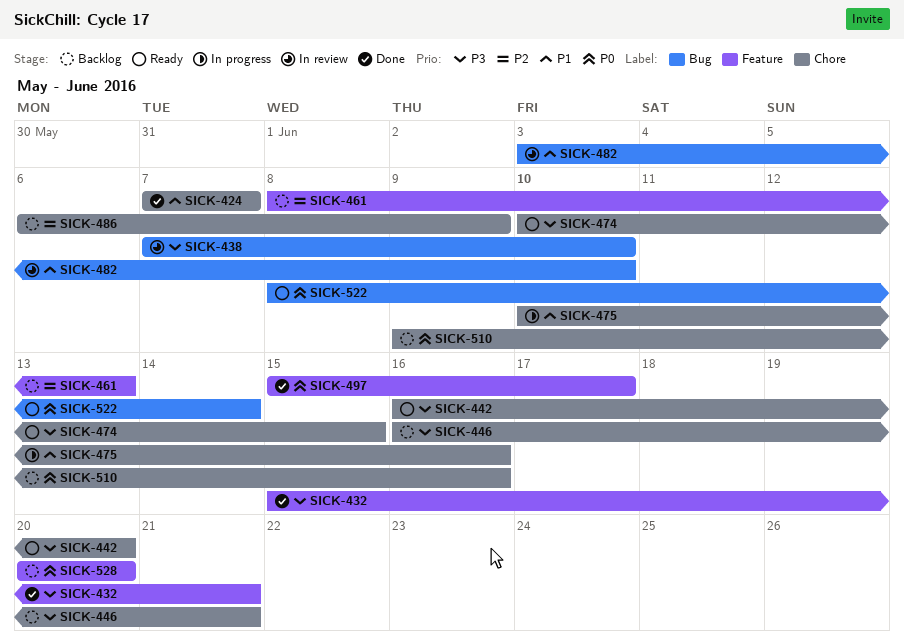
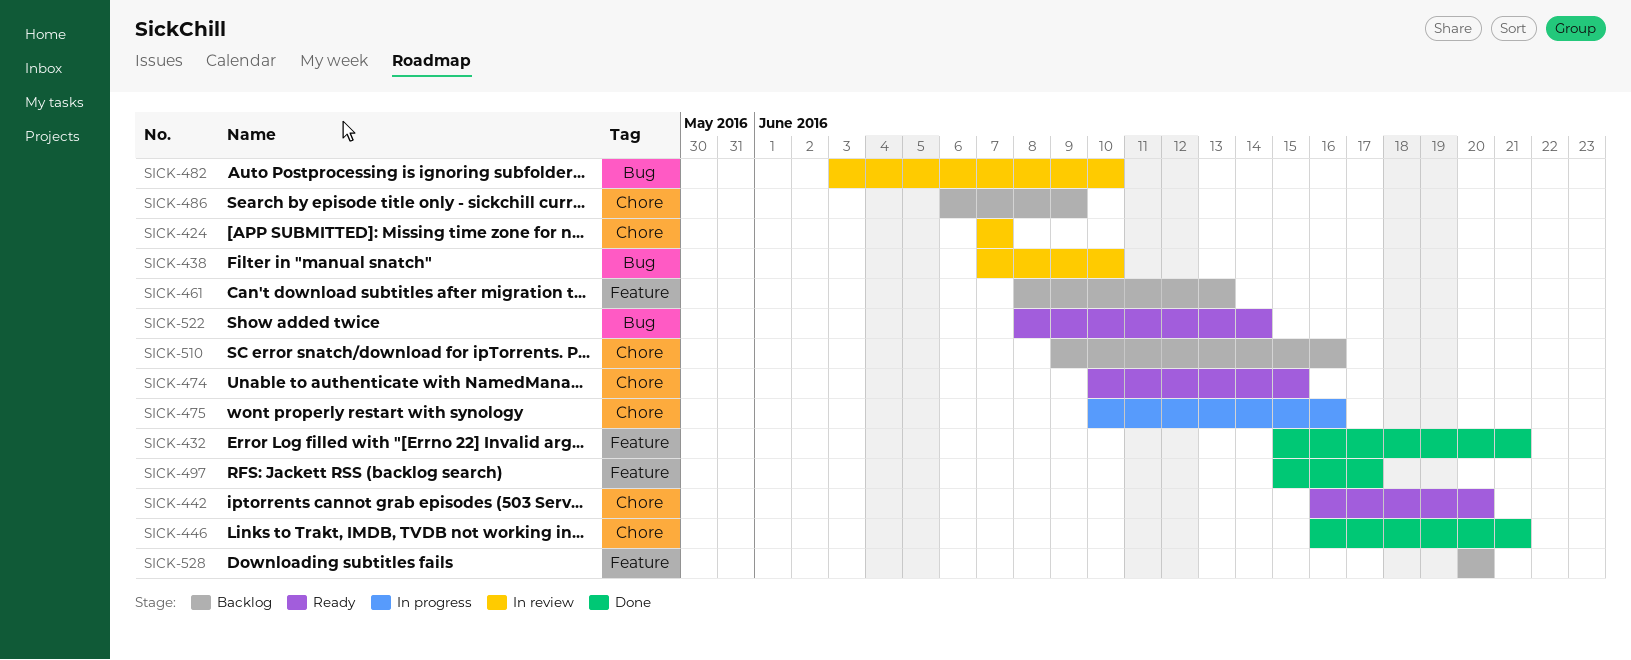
SICK-424, status: Done -> In review
SICK-446, status: Backlog -> Done

